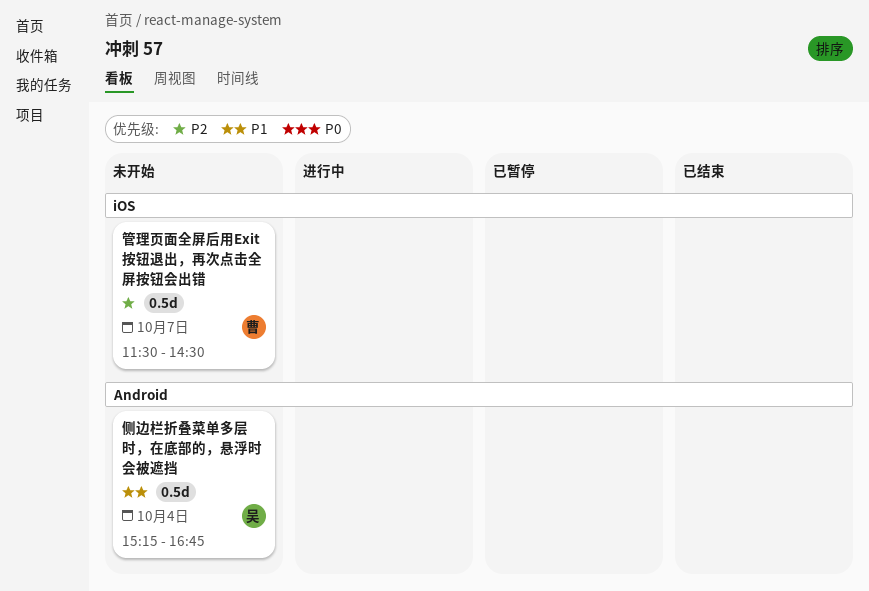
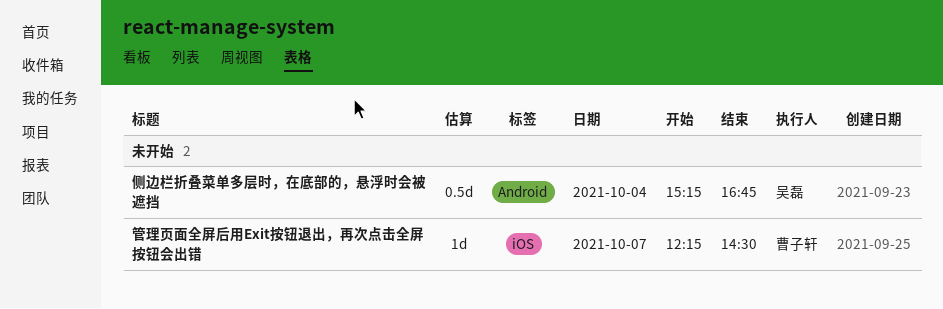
管理页面全屏后用Exit按钮退出，再次点击全屏按钮会出错, estimate: 0.5d -> 1d
管理页面全屏后用Exit按钮退出，再次点击全屏按钮会出错, begins: 11:30 -> 12:15

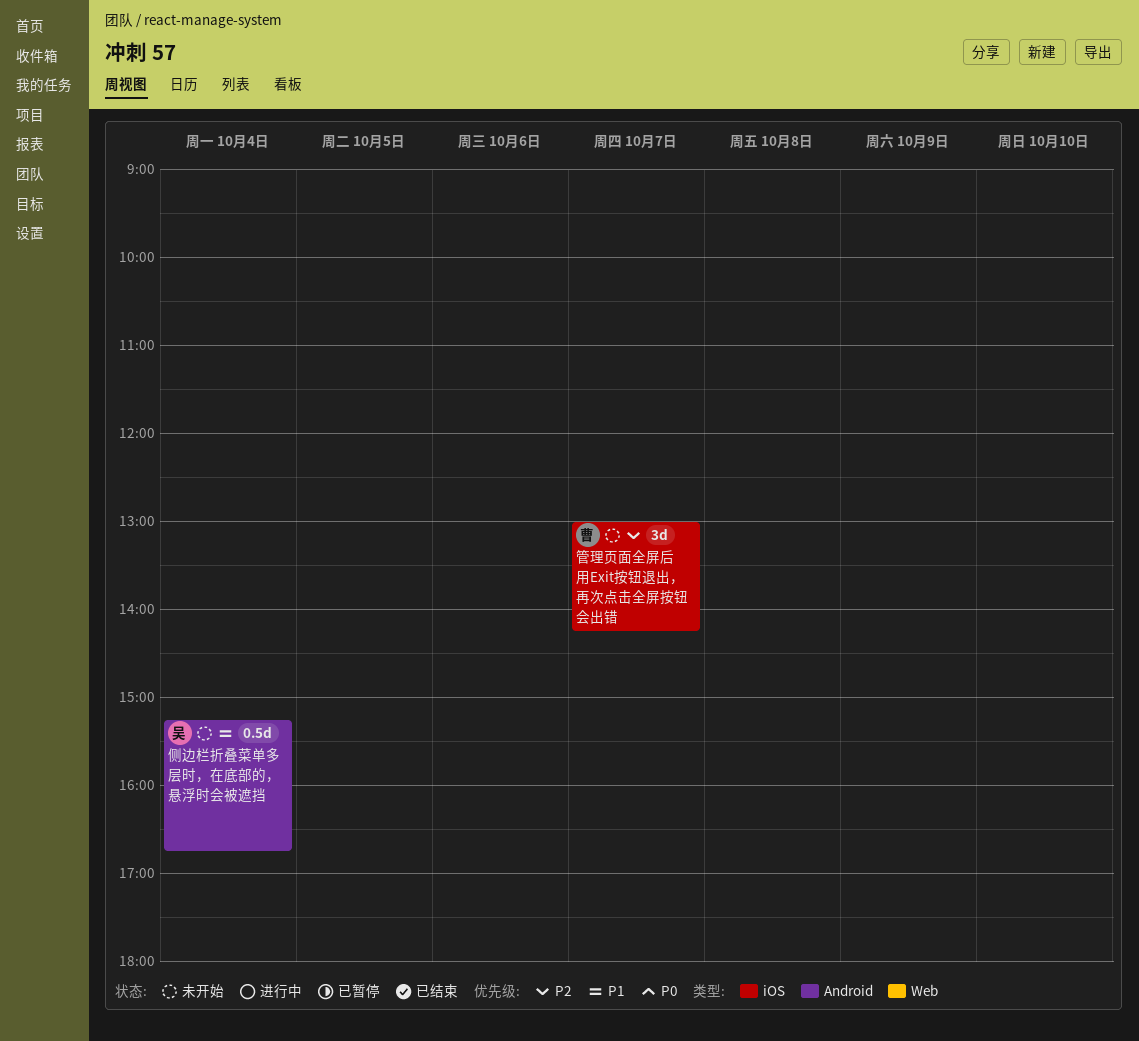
管理页面全屏后用Exit按钮退出，再次点击全屏按钮会出错, estimate: 1d -> 3d
管理页面全屏后用Exit按钮退出，再次点击全屏按钮会出错, begins: 12:15 -> 13:00
管理页面全屏后用Exit按钮退出，再次点击全屏按钮会出错, ends: 14:30 -> 14:15

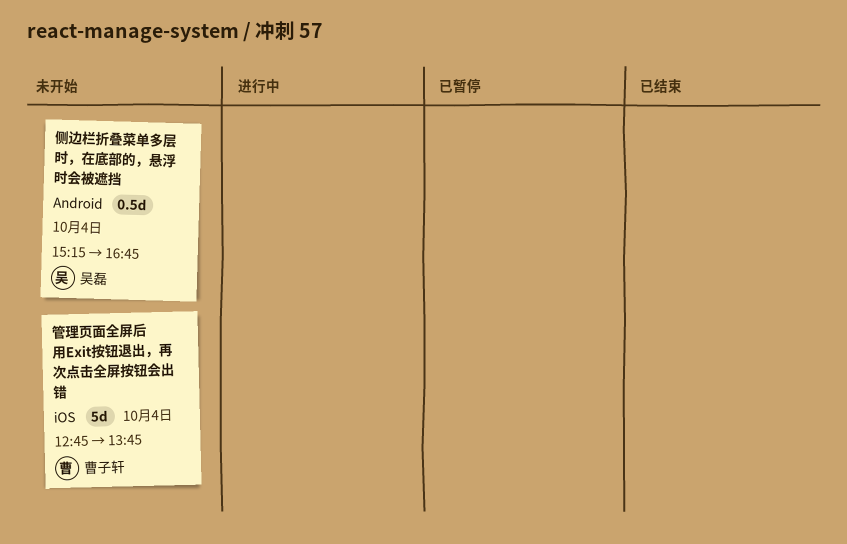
管理页面全屏后用Exit按钮退出，再次点击全屏按钮会出错, estimate: 3d -> 5d
管理页面全屏后用Exit按钮退出，再次点击全屏按钮会出错, day: Oct 7 -> Oct 4
管理页面全屏后用Exit按钮退出，再次点击全屏按钮会出错, begins: 13:00 -> 12:45
管理页面全屏后用Exit按钮退出，再次点击全屏按钮会出错, ends: 14:15 -> 13:45

